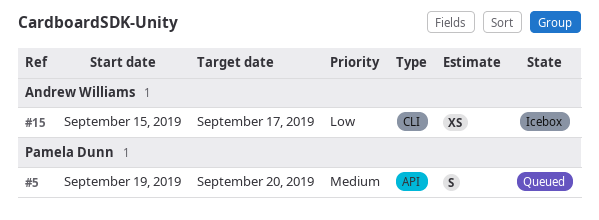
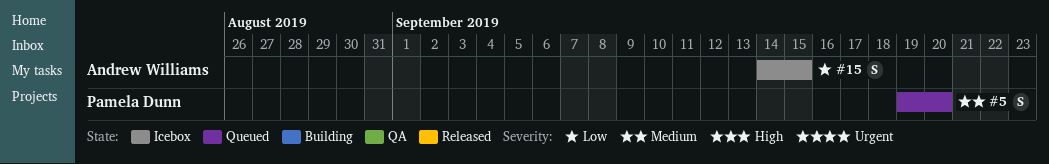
#15, estimate: XS -> S
#15, start: Sep 15 -> Sep 14
#15, due: Sep 17 -> Sep 15

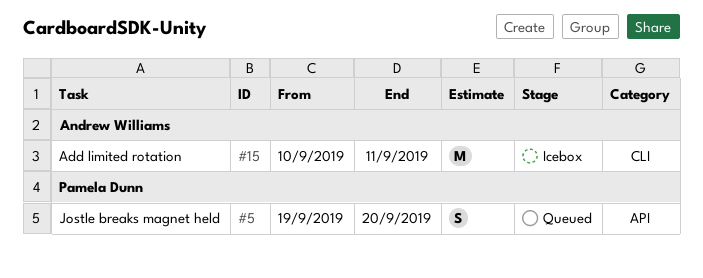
#15, estimate: S -> M
#15, start: Sep 14 -> Sep 10
#15, due: Sep 15 -> Sep 11

